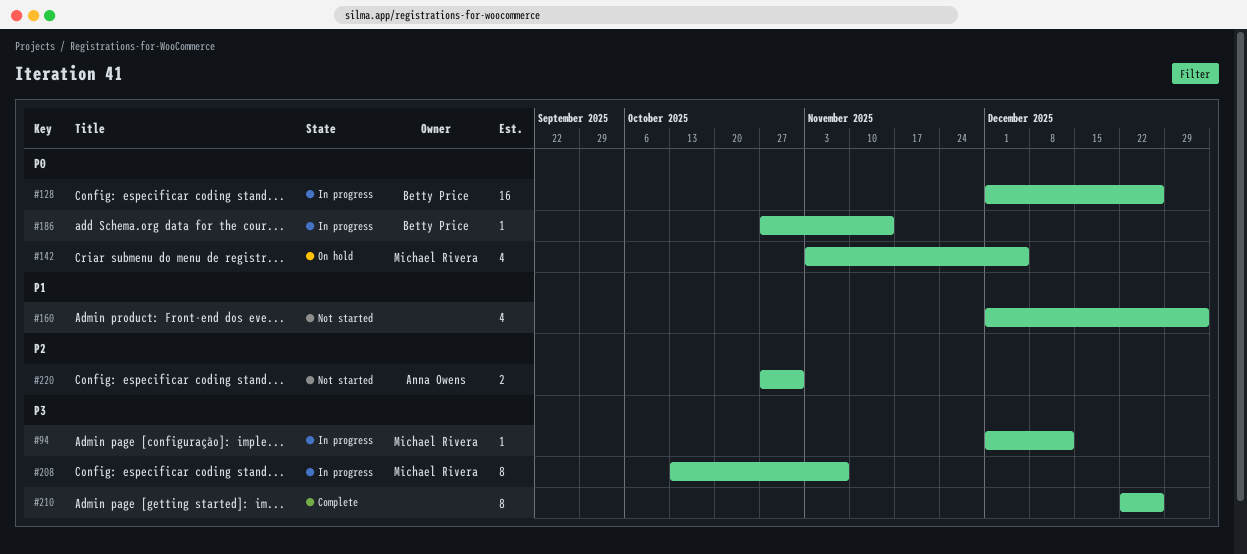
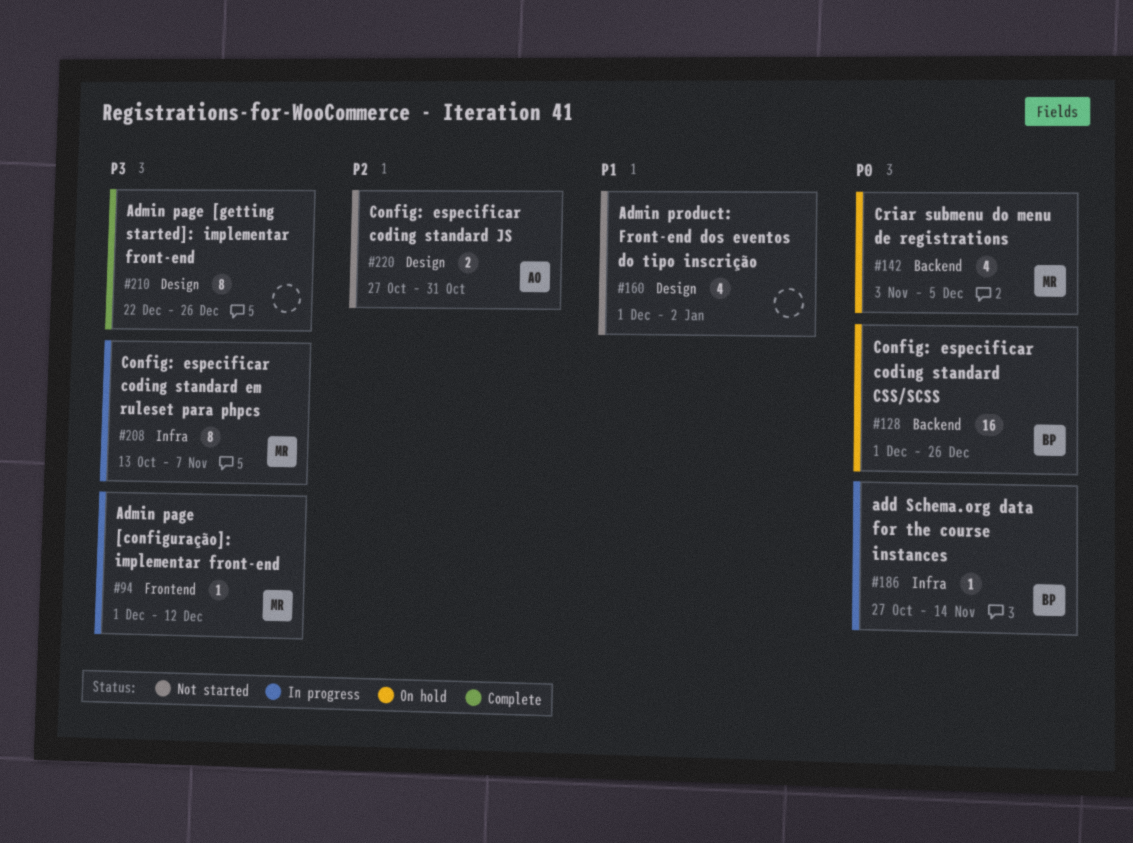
#128, status: In progress -> On hold

